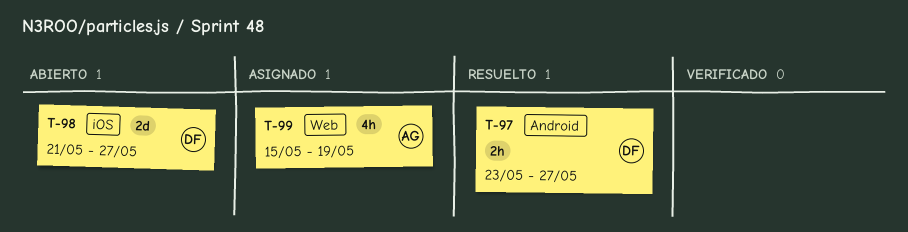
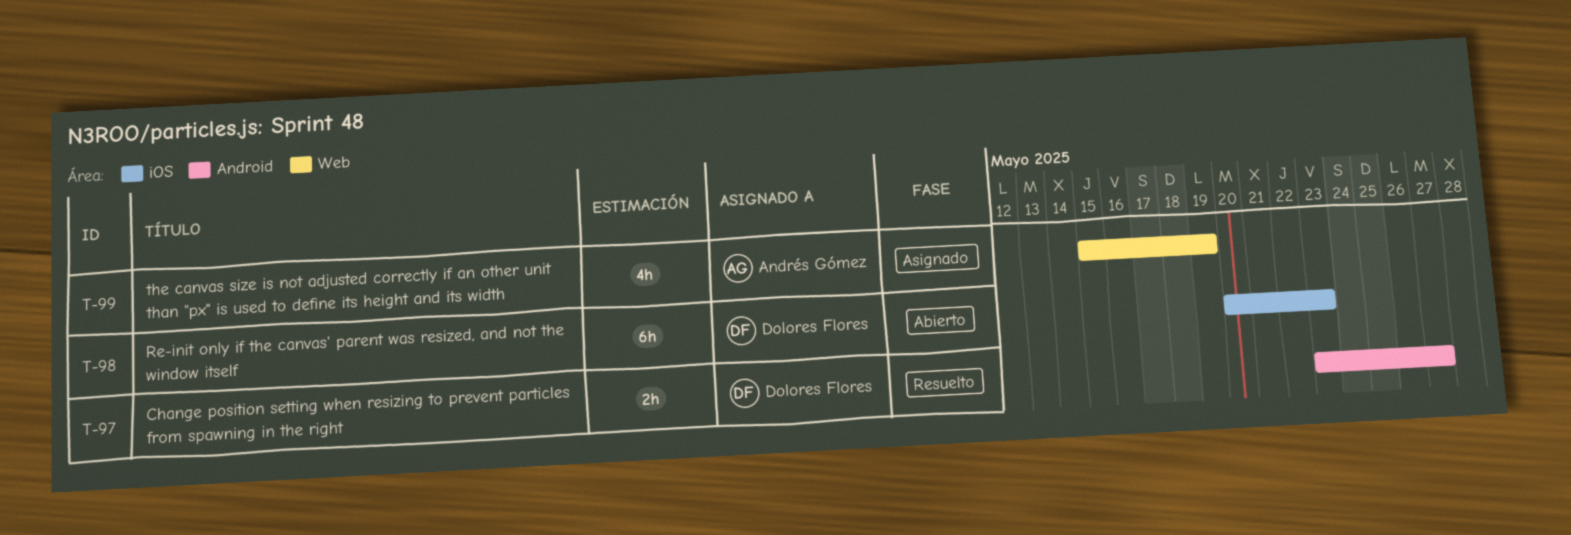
T-98, estimate: 2d -> 6h
T-98, start: May 21 -> May 20
T-98, due: May 27 -> May 23

